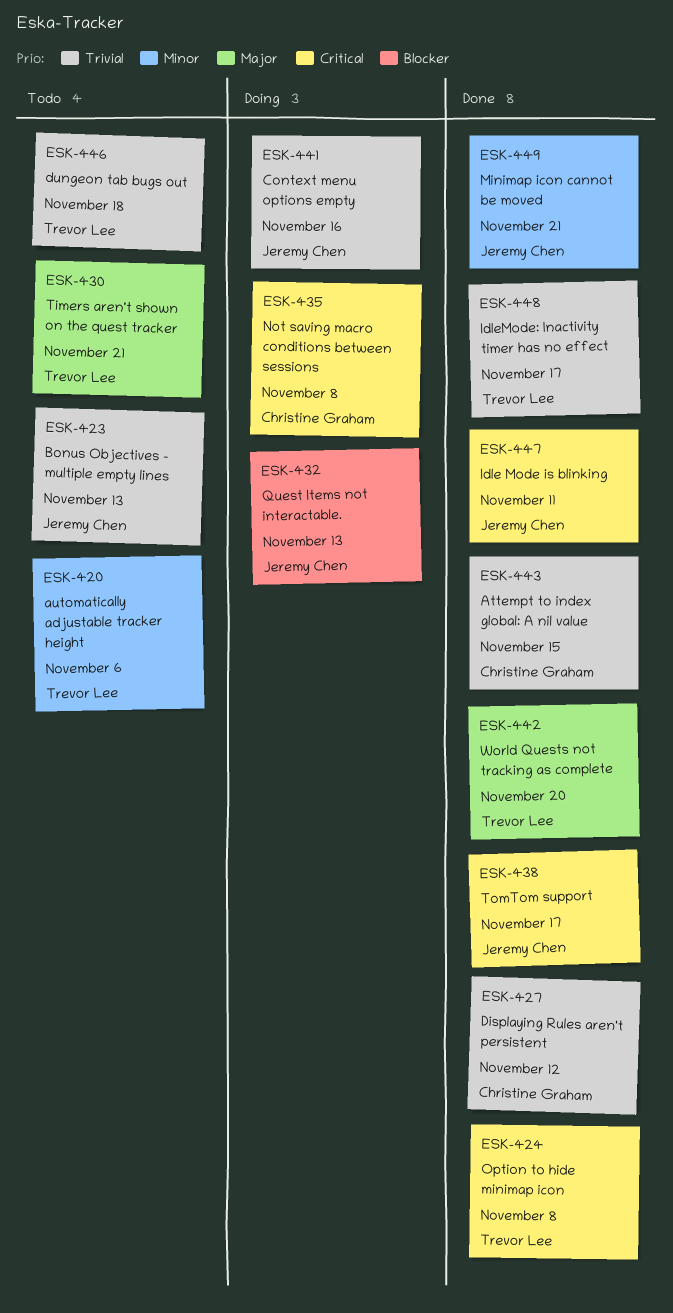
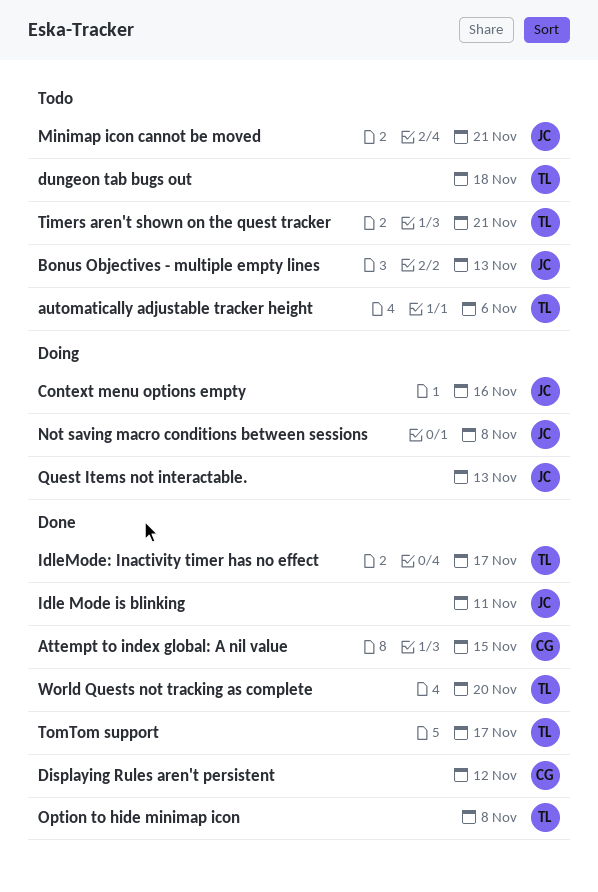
Minimap icon cannot be moved, status: Done -> Todo
Not saving macro conditions between sessions, owner: Christine Graham -> Jeremy Chen
TomTom support, owner: Jeremy Chen -> Trevor Lee

